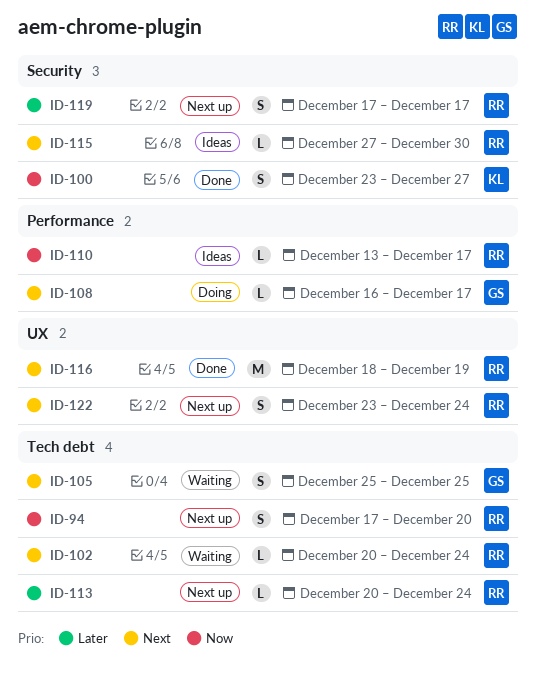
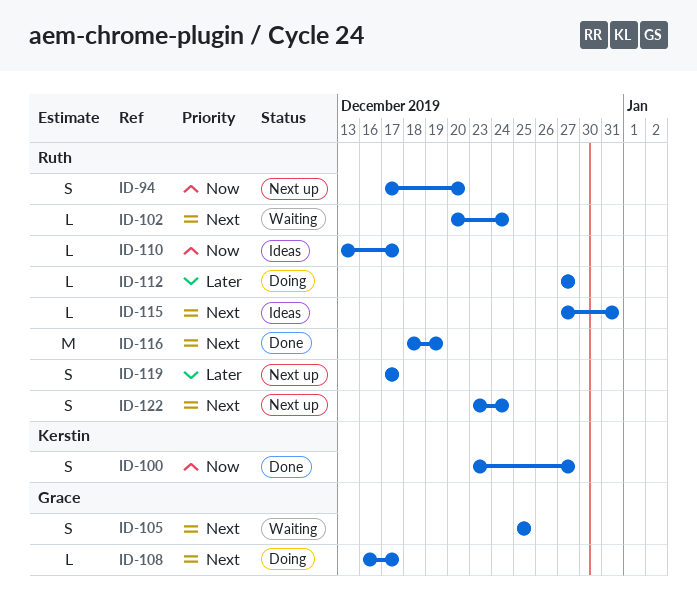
ID-112: none -> present
ID-113: present -> none
ID-115, due: Dec 30 -> Dec 31

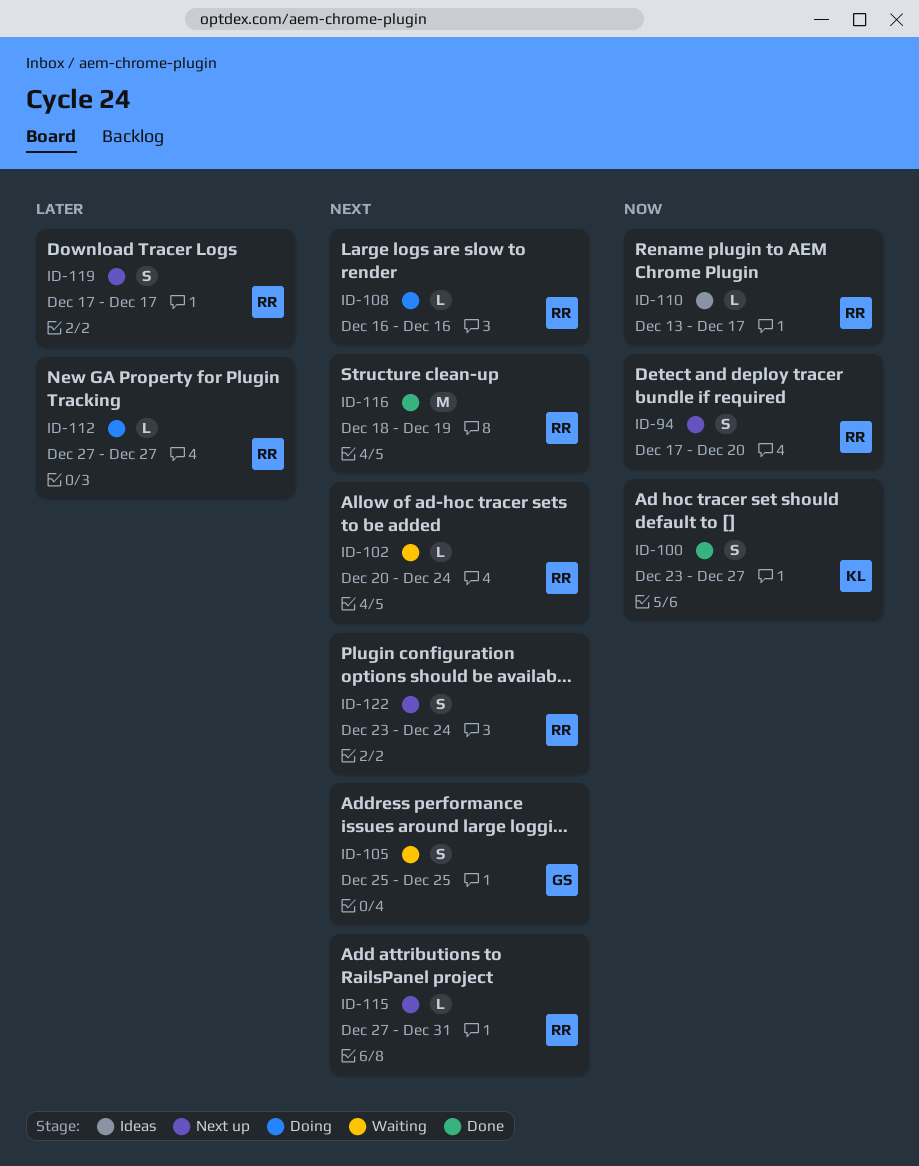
ID-108, owner: Grace -> Ruth
ID-108, due: Dec 17 -> Dec 16
ID-115, status: Ideas -> Next up

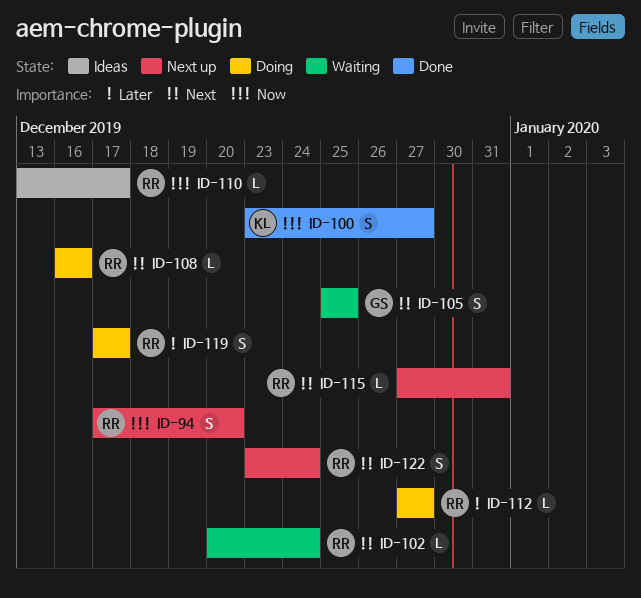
ID-116: present -> none
ID-119, status: Next up -> Doing

